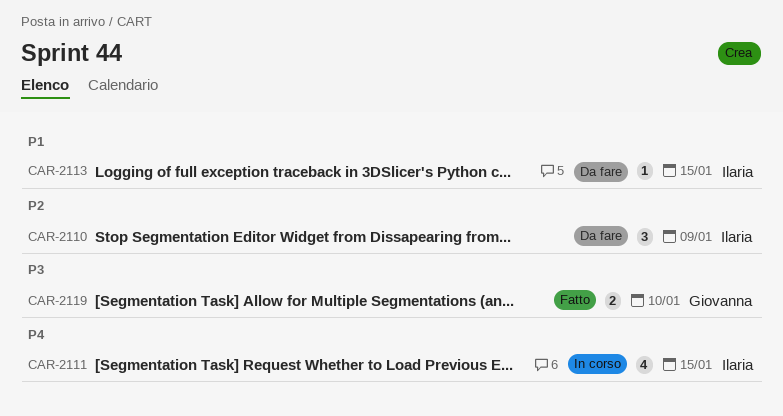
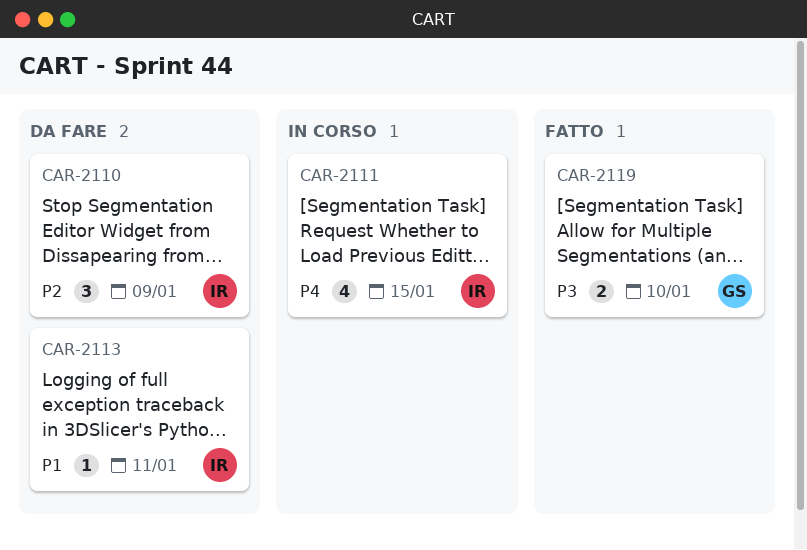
CAR-2113, due: Jan 15 -> Jan 11

